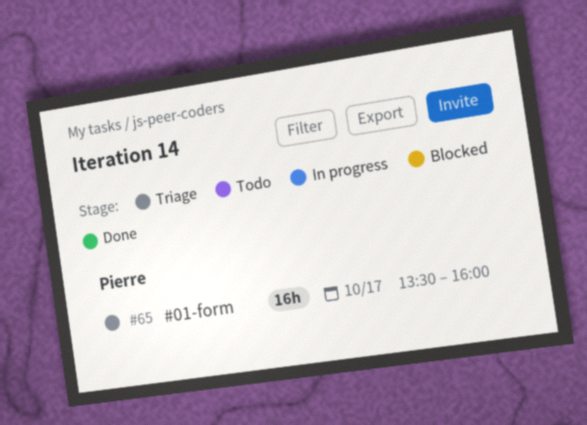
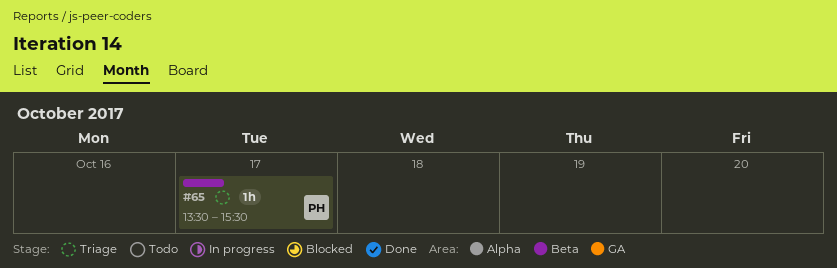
#65, estimate: 16h -> 1h
#65, ends: 16:00 -> 15:30

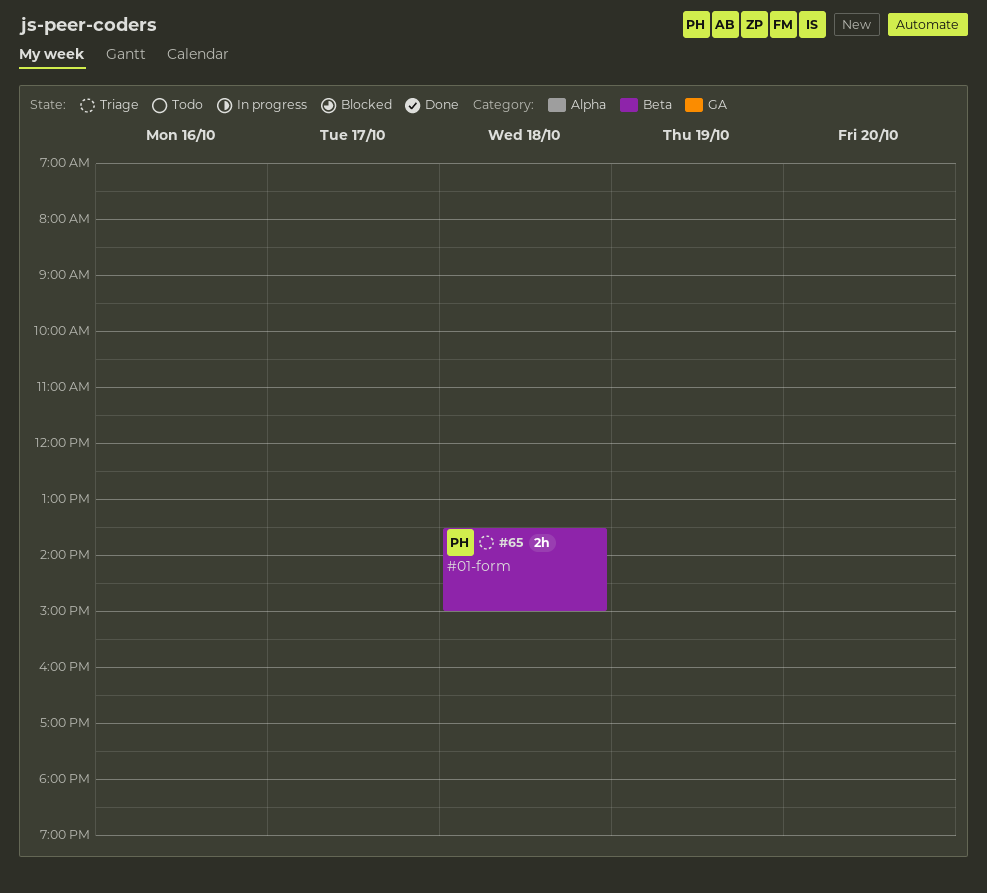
#65, estimate: 1h -> 2h
#65, day: Oct 17 -> Oct 18
#65, ends: 15:30 -> 15:00

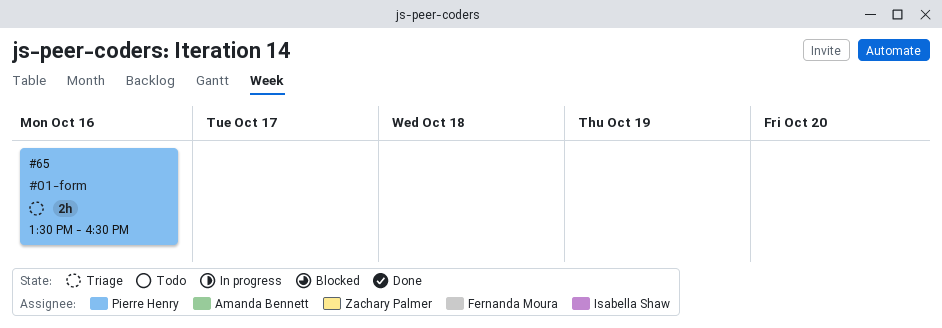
#65, day: Oct 18 -> Oct 16
#65, ends: 15:00 -> 16:30

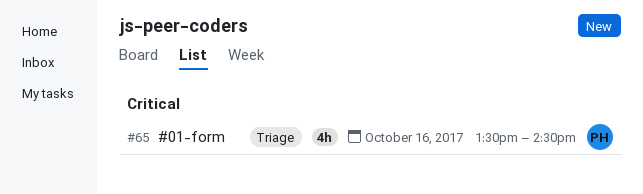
#65, estimate: 2h -> 4h
#65, ends: 16:30 -> 14:30

